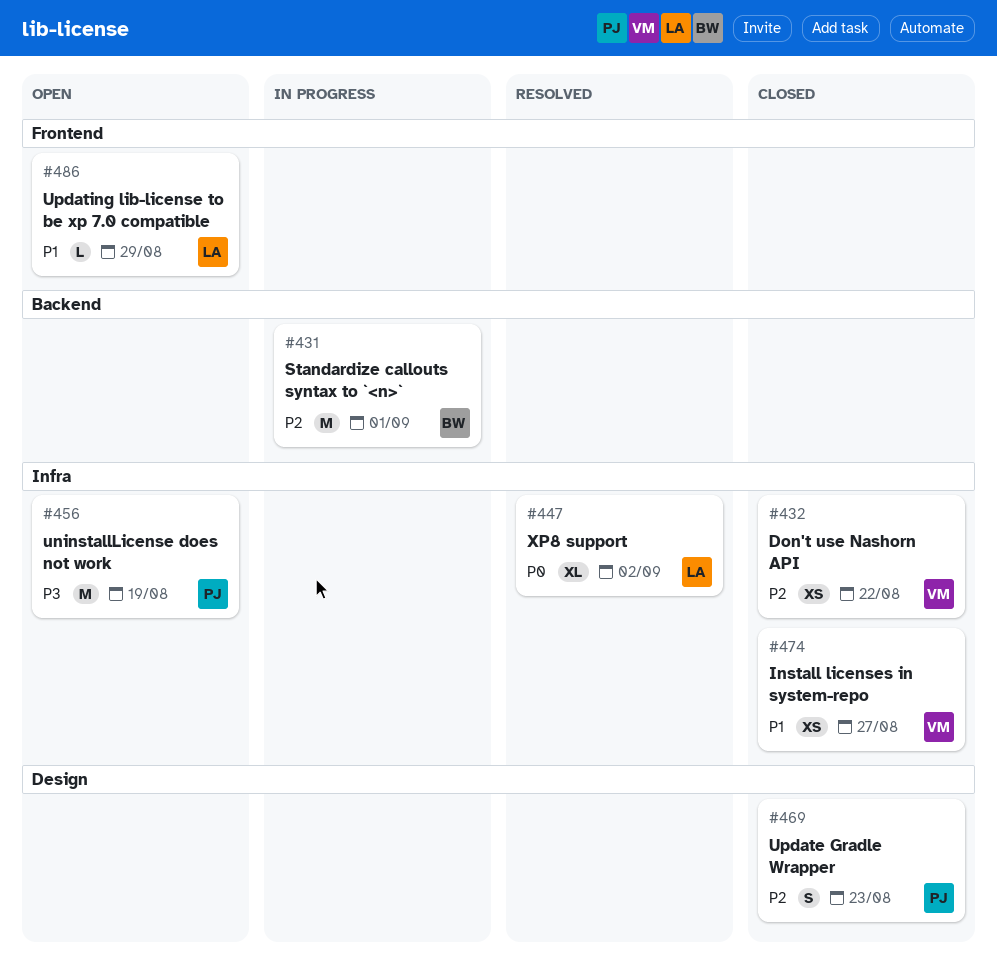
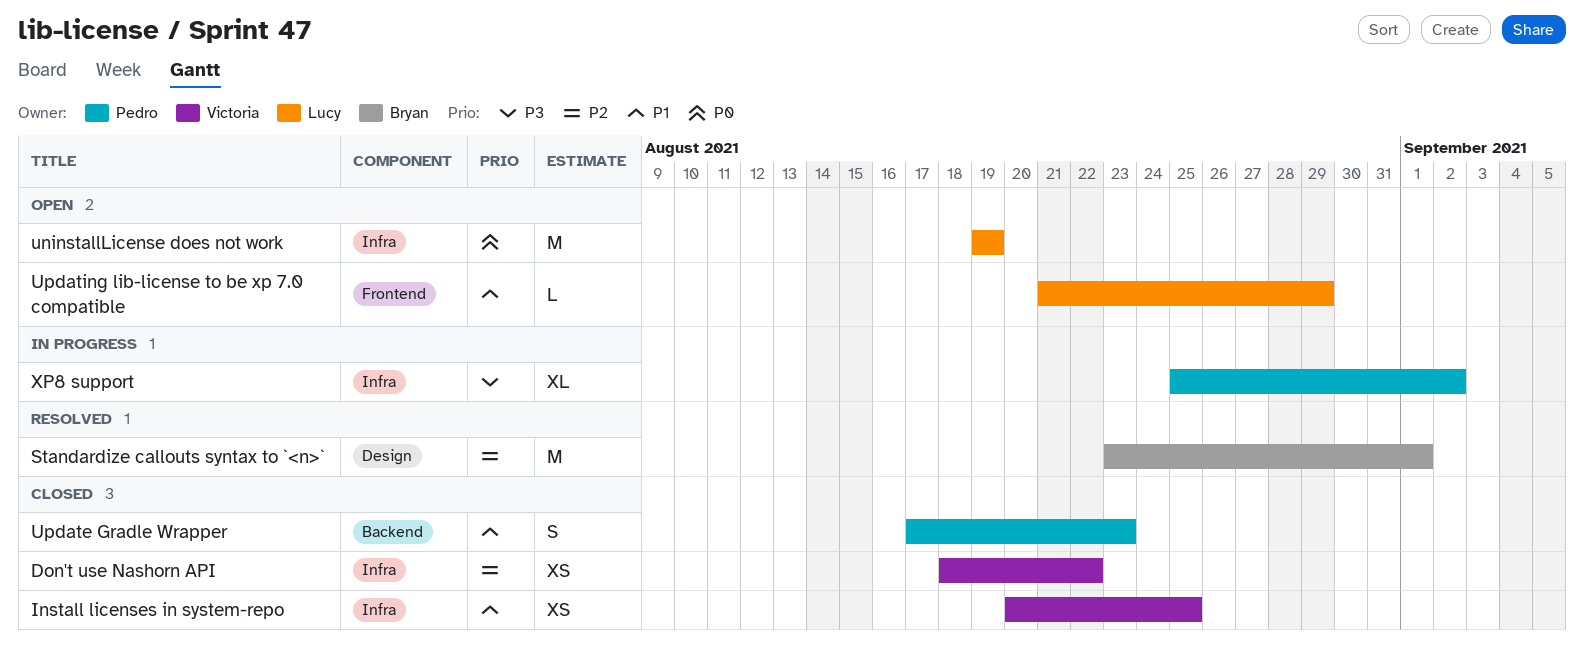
Install licenses in system-repo, due: Aug 27 -> Aug 25
Standardize callouts syntax to `<n>`, status: In progress -> Resolved
Standardize callouts syntax to `<n>`, label: Backend -> Design
uninstallLicense does not work, owner: Pedro -> Lucy
uninstallLicense does not work, priority: P3 -> P0
Update Gradle Wrapper, priority: P2 -> P1
Update Gradle Wrapper, label: Design -> Backend
XP8 support, status: Resolved -> In progress
XP8 support, owner: Lucy -> Pedro
XP8 support, priority: P0 -> P3

